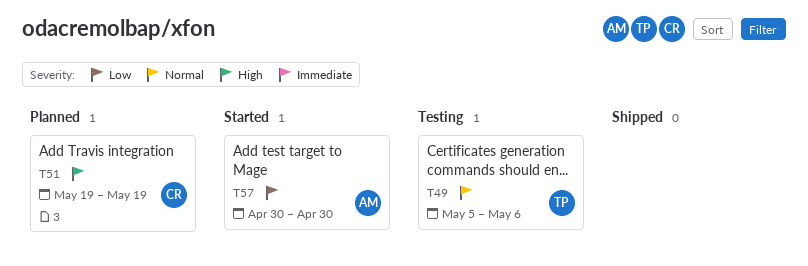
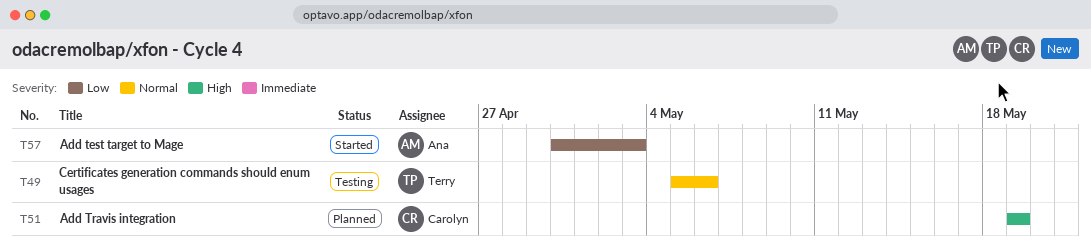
T57, due: Apr 30 -> May 3

